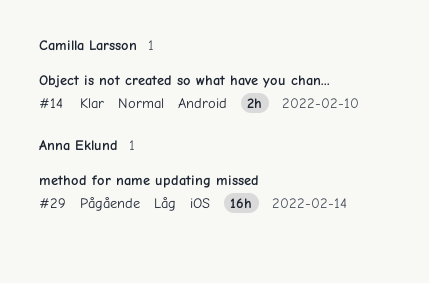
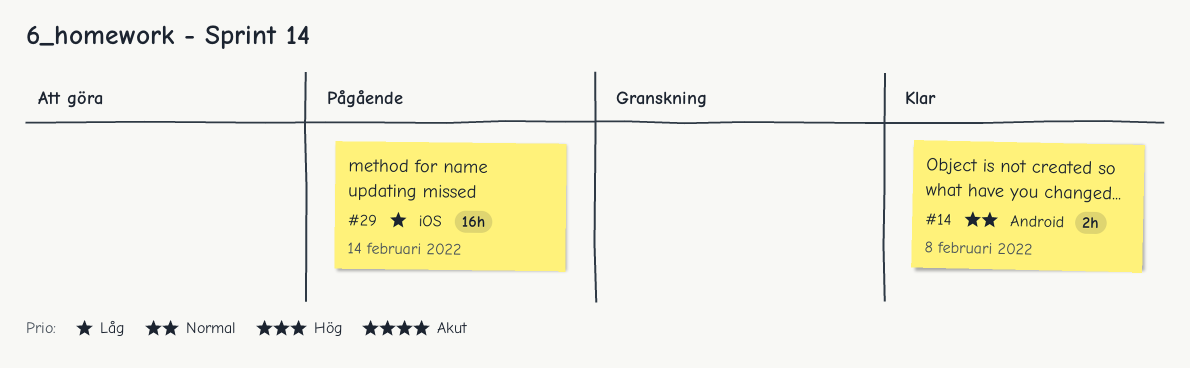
#14, due: Feb 10 -> Feb 8

